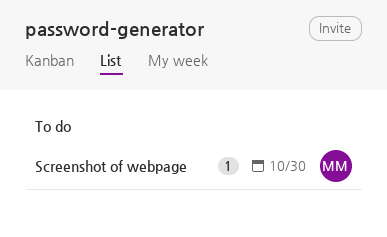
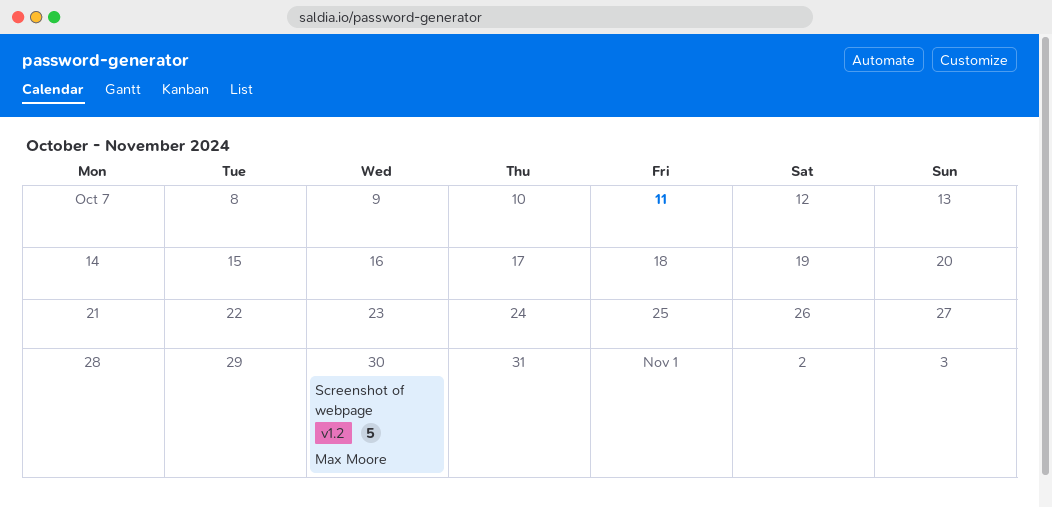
Screenshot of webpage, estimate: 1 -> 5

